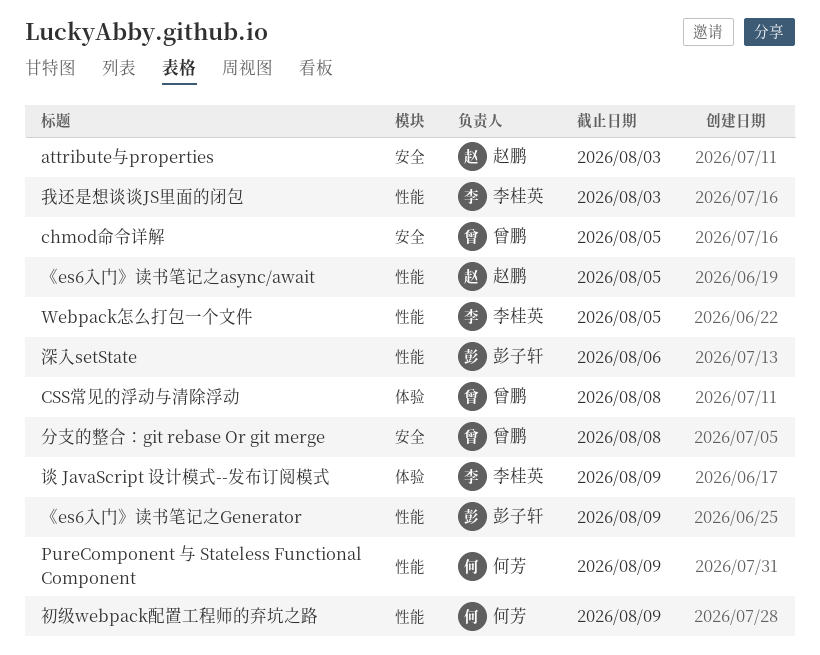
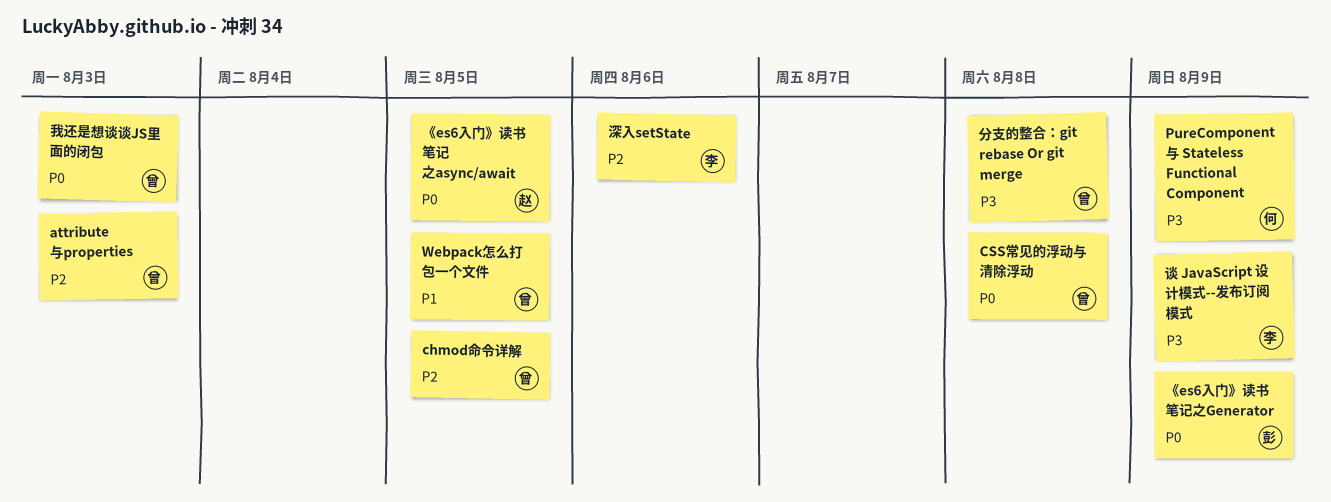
attribute与properties, owner: 赵鹏 -> 曾鹏
Webpack怎么打包一个文件, owner: 李桂英 -> 曾鹏
初级webpack配置工程师的弃坑之路: present -> none
我还是想谈谈JS里面的闭包, owner: 李桂英 -> 曾鹏
深入setState, owner: 彭子轩 -> 李桂英

